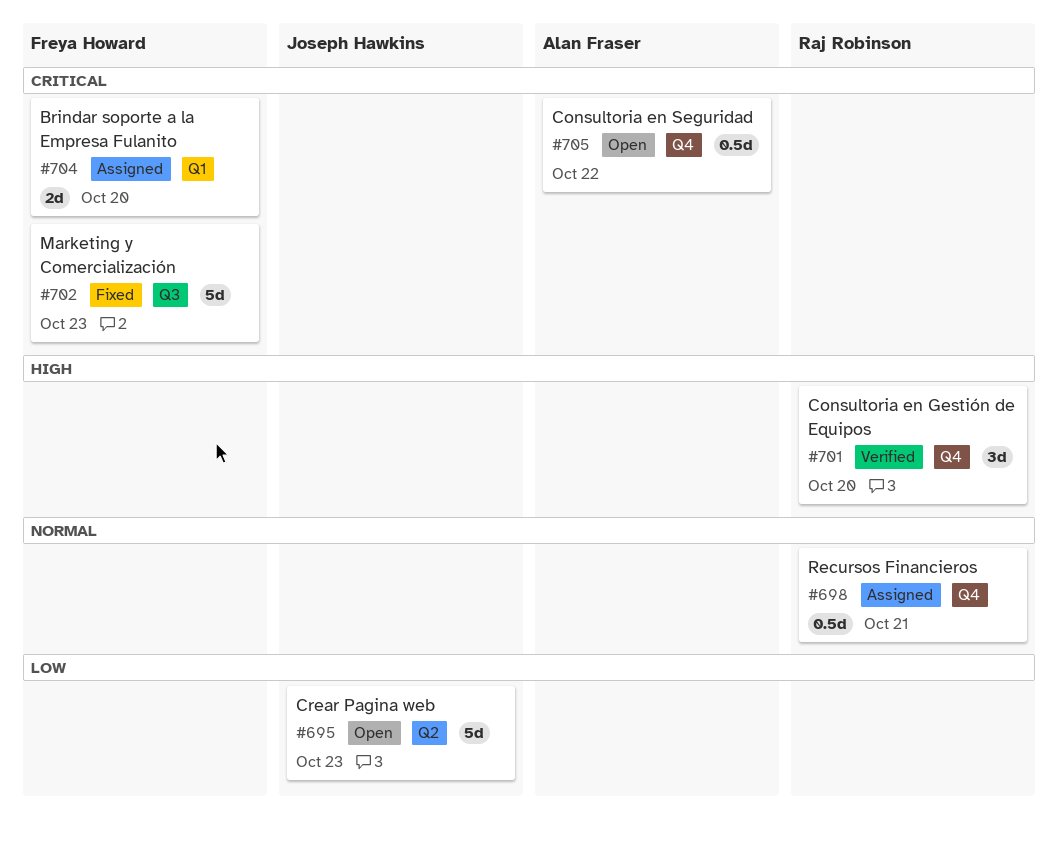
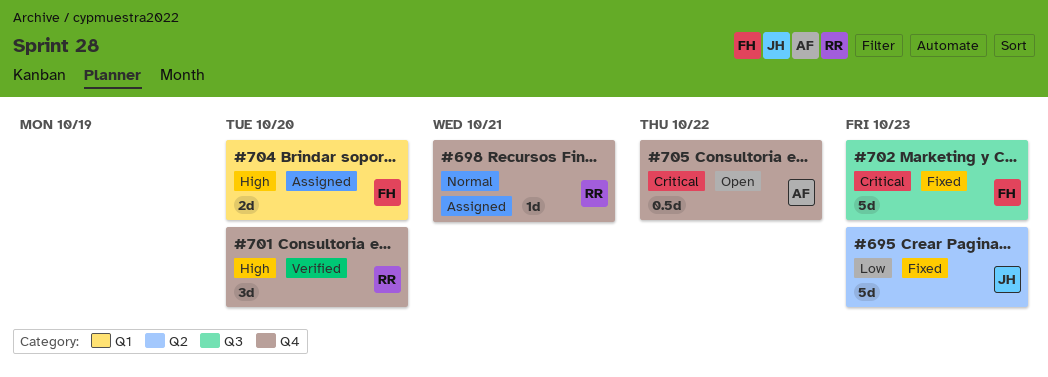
#695, status: Open -> Fixed
#698, estimate: 0.5d -> 1d
#704, priority: Critical -> High

